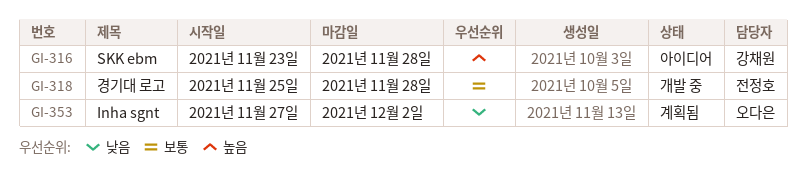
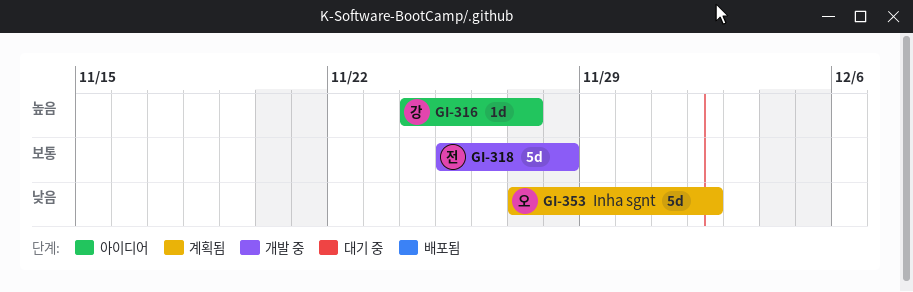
GI-316, start: Nov 23 -> Nov 24
GI-316, due: Nov 28 -> Nov 27

